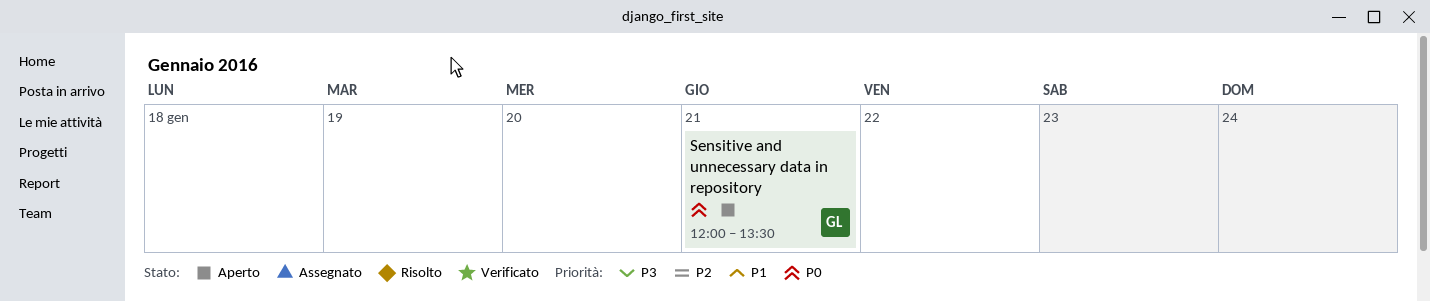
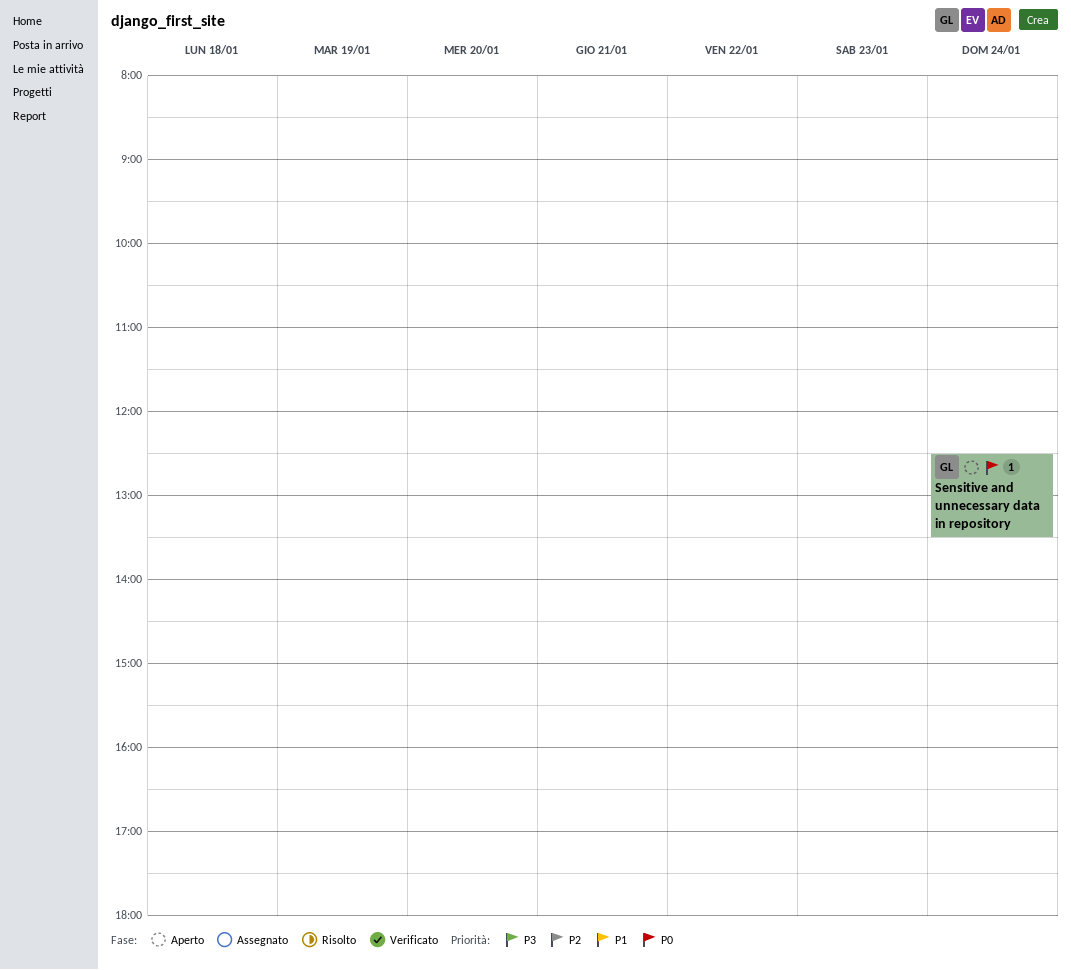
Sensitive and unnecessary data in repository, day: Jan 21 -> Jan 24
Sensitive and unnecessary data in repository, begins: 12:00 -> 12:30

